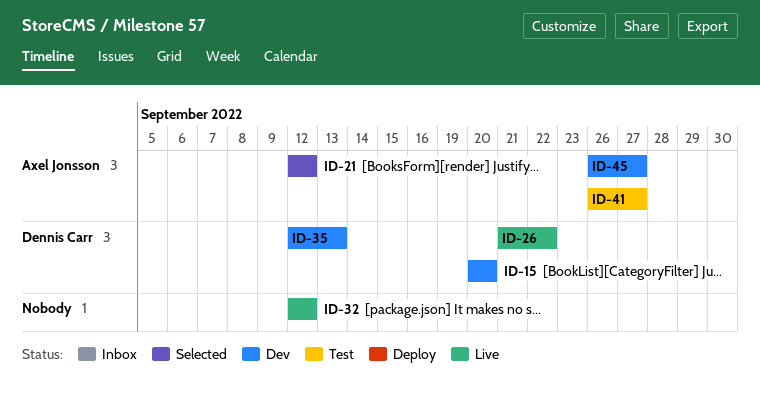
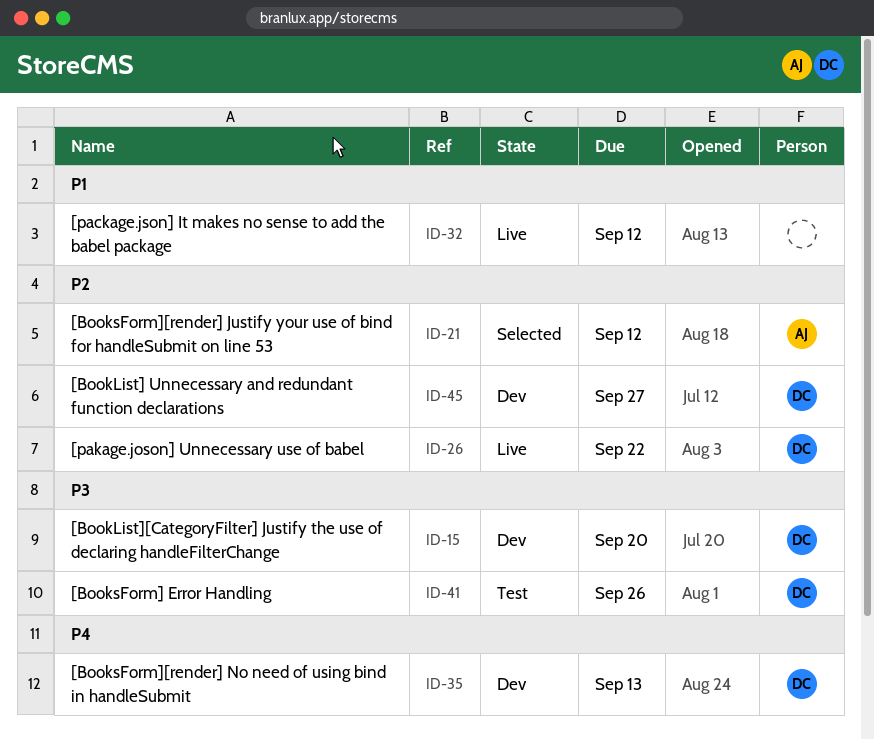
ID-41, owner: Axel Jonsson -> Dennis Carr
ID-41, due: Sep 27 -> Sep 26
ID-45, owner: Axel Jonsson -> Dennis Carr

